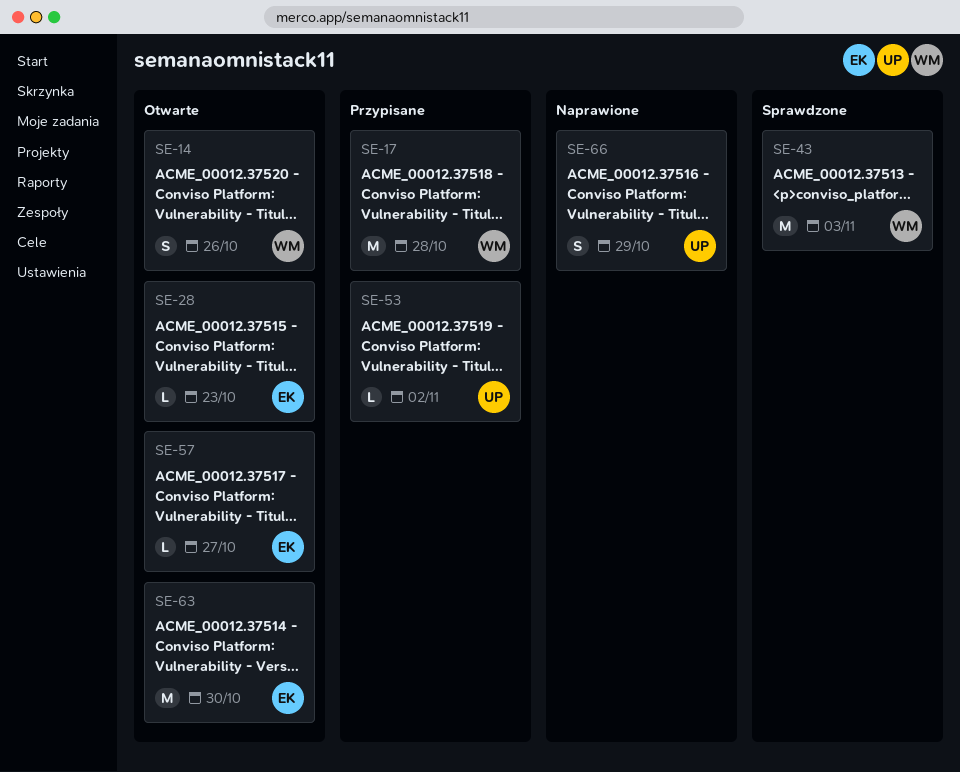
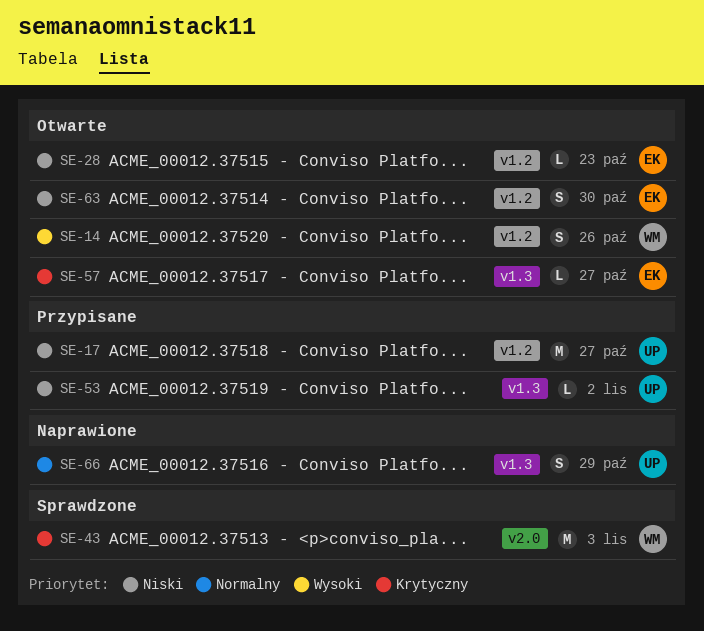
SE-17, owner: WM -> UP
SE-17, due: Oct 28 -> Oct 27
SE-63, estimate: M -> S

